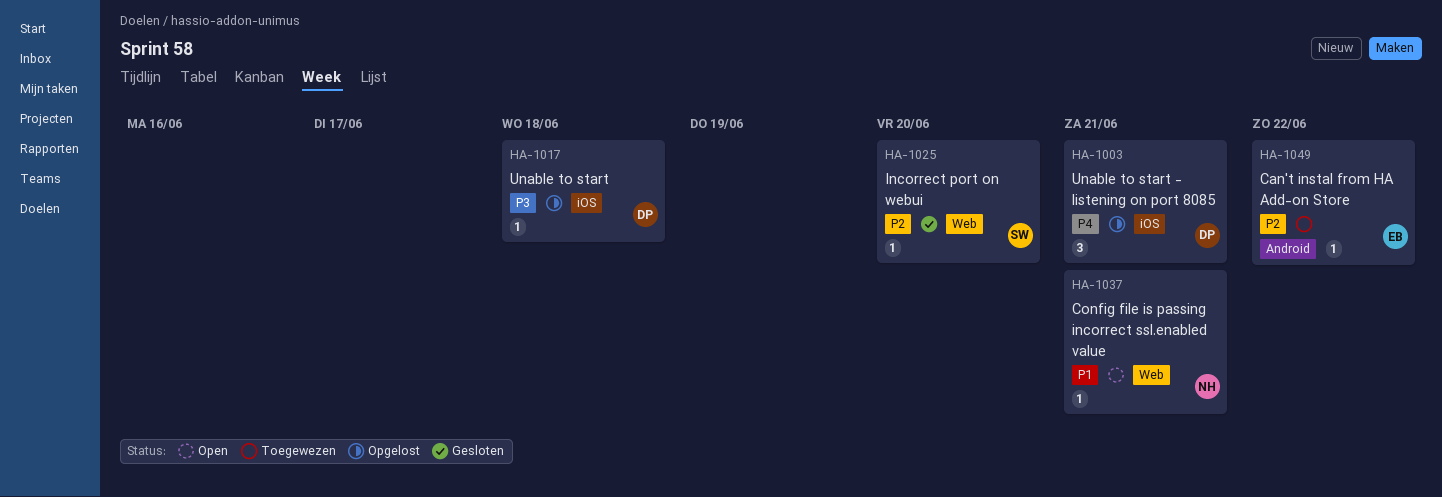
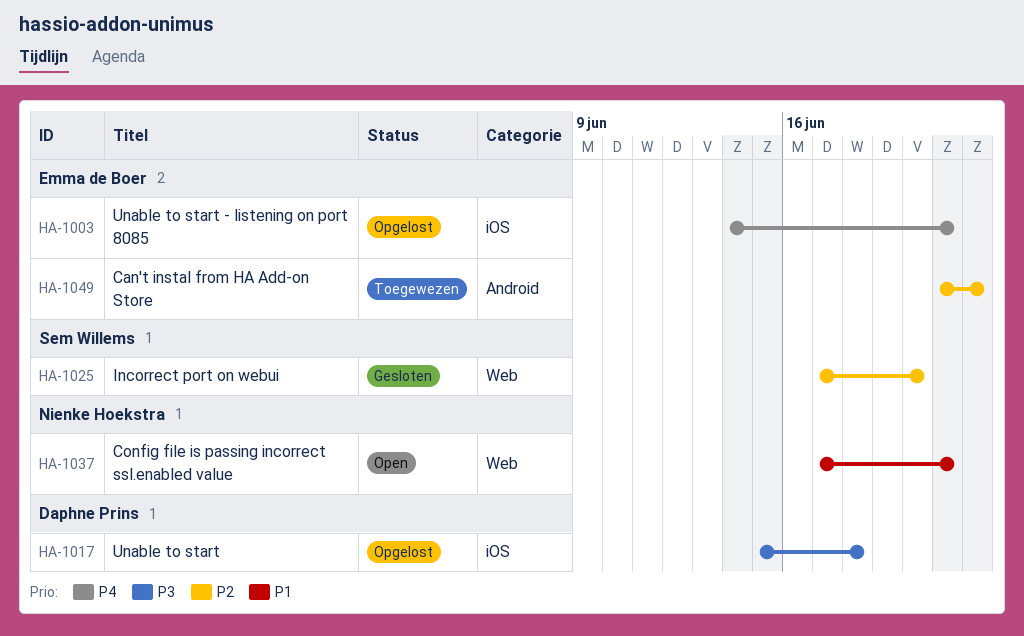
HA-1003, owner: Daphne Prins -> Emma de Boer

